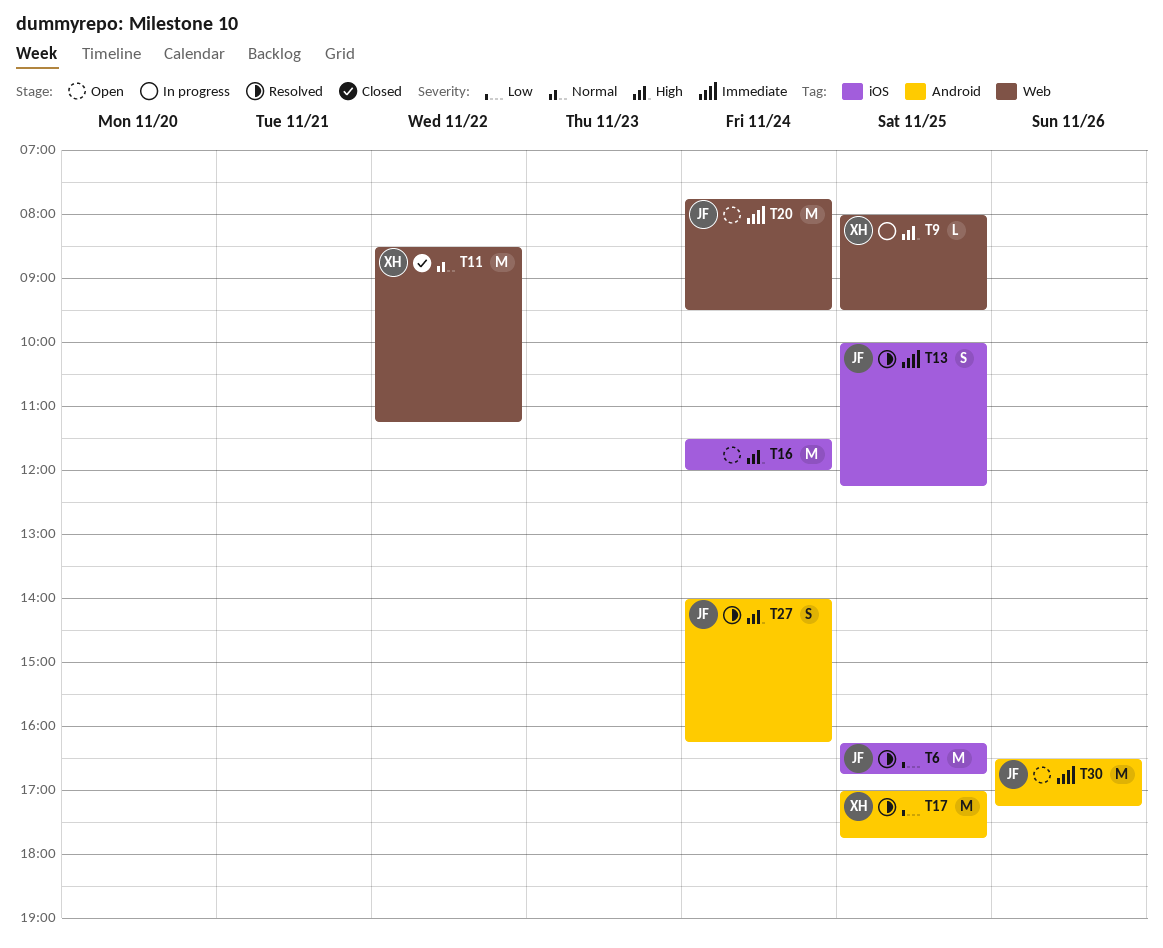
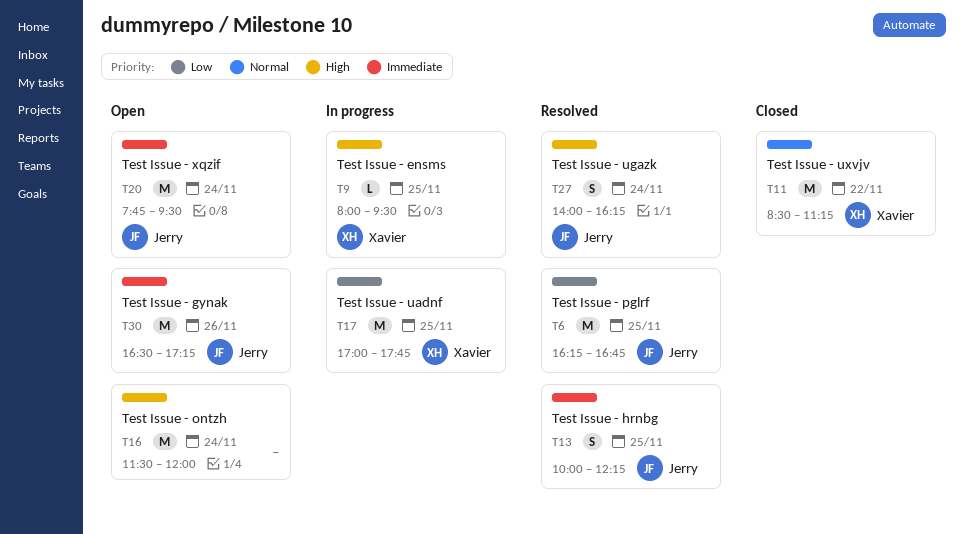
T17, status: Resolved -> In progress

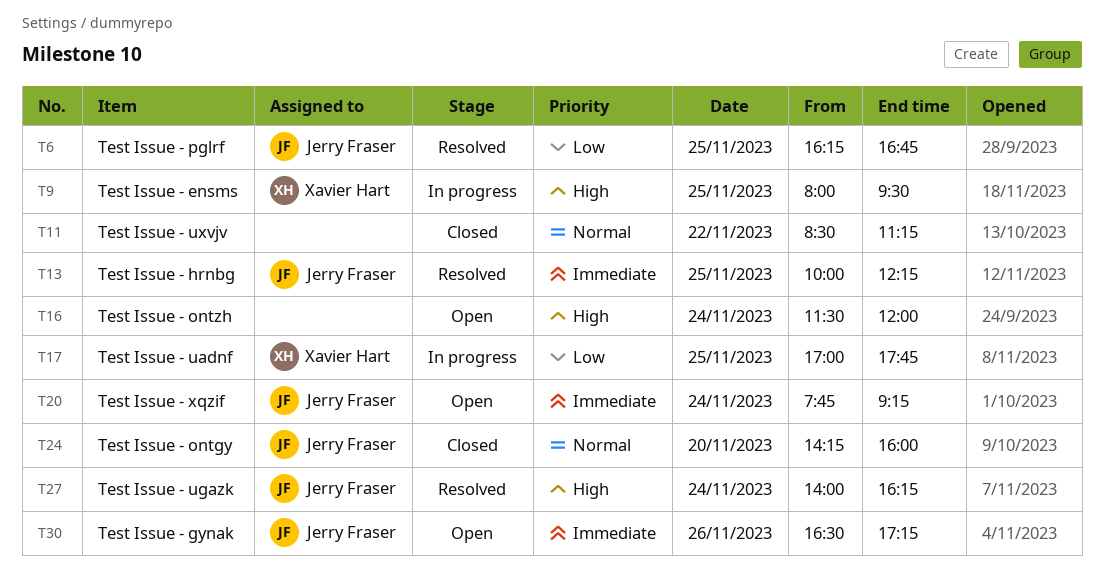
T11, owner: Xavier Hart -> none
T20, ends: 09:30 -> 09:15
T24: none -> present

